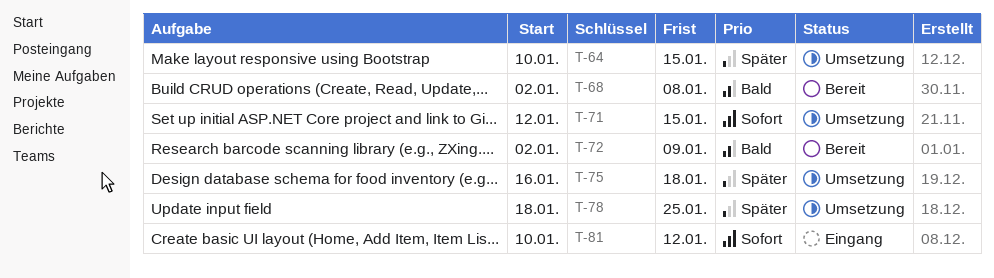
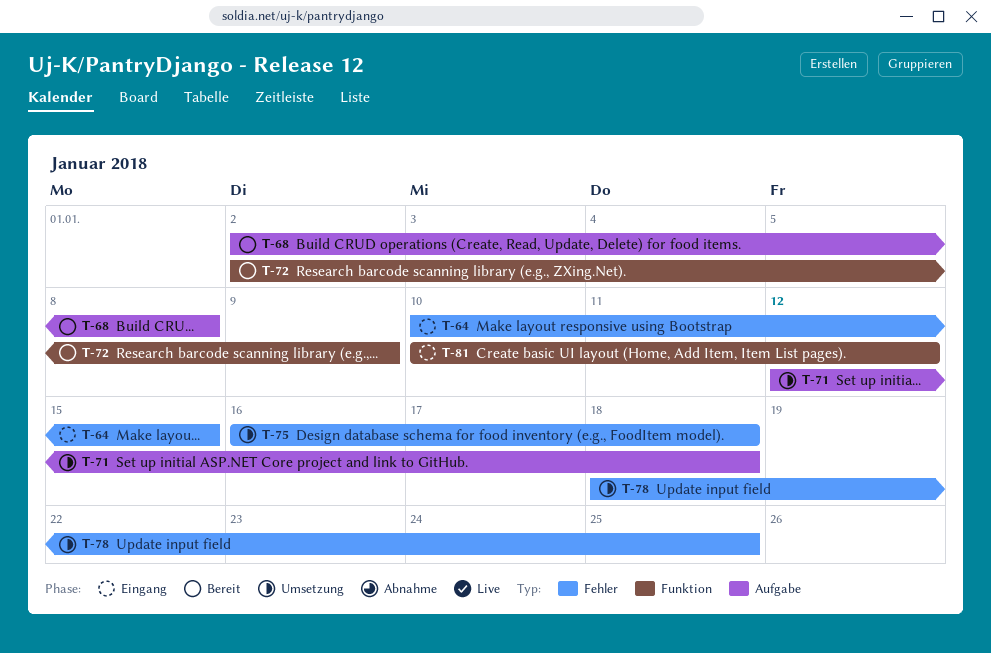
T-64, status: Umsetzung -> Eingang
T-71, due: Jan 15 -> Jan 18

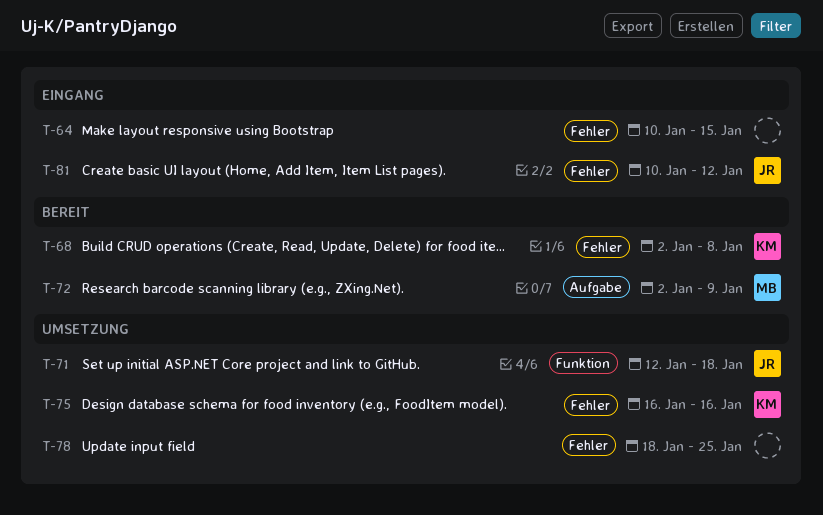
T-68, label: Aufgabe -> Fehler
T-71, label: Aufgabe -> Funktion
T-72, label: Funktion -> Aufgabe
T-75, due: Jan 18 -> Jan 16
T-81, label: Funktion -> Fehler

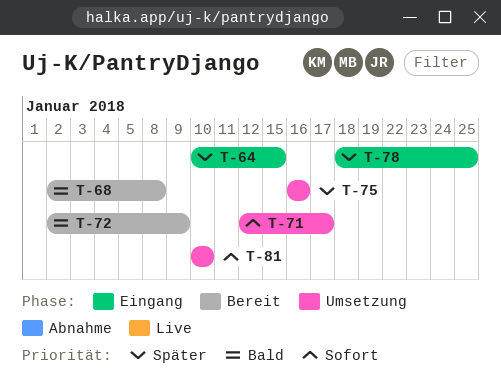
T-71, due: Jan 18 -> Jan 17
T-78, status: Umsetzung -> Eingang
T-81, status: Eingang -> Umsetzung
T-81, due: Jan 12 -> Jan 10

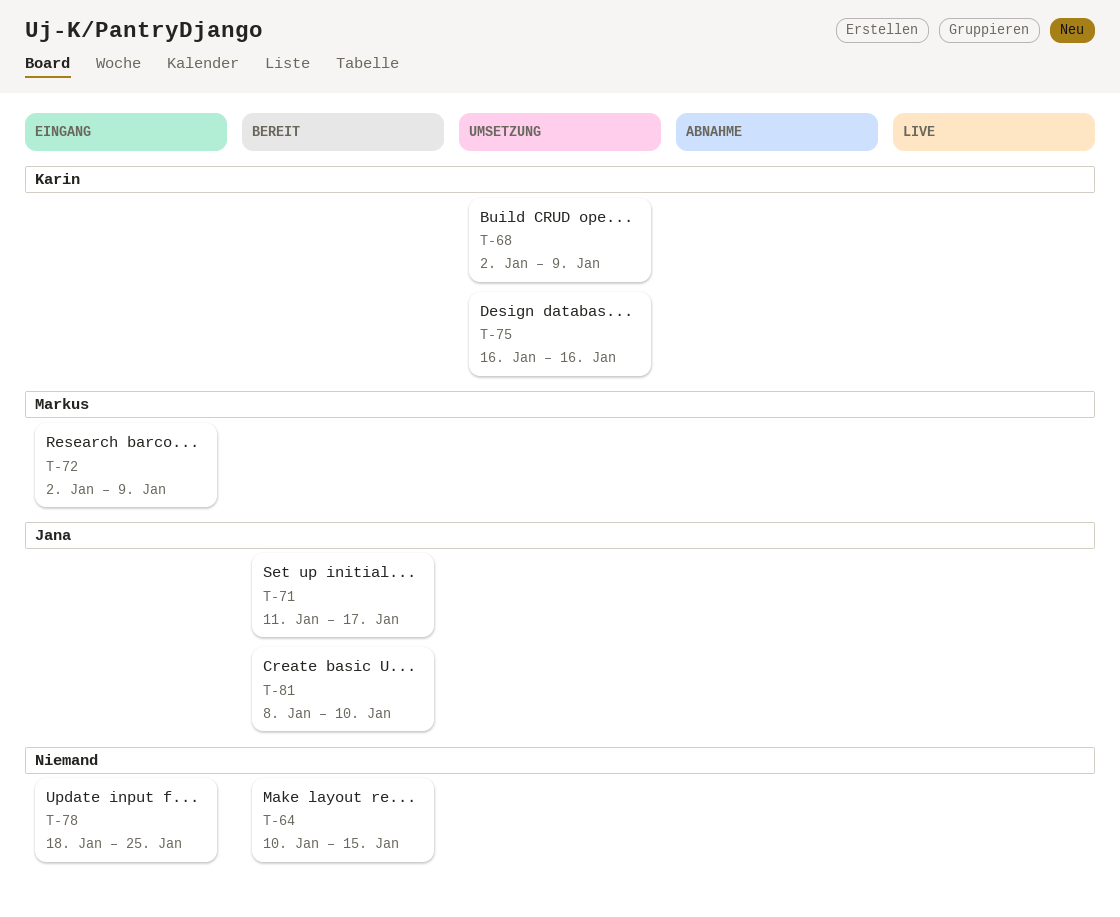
T-64, status: Eingang -> Bereit
T-68, status: Bereit -> Umsetzung
T-68, due: Jan 8 -> Jan 9
T-71, status: Umsetzung -> Bereit
T-71, start: Jan 12 -> Jan 11
T-72, status: Bereit -> Eingang
T-81, status: Umsetzung -> Bereit
T-81, start: Jan 10 -> Jan 8

